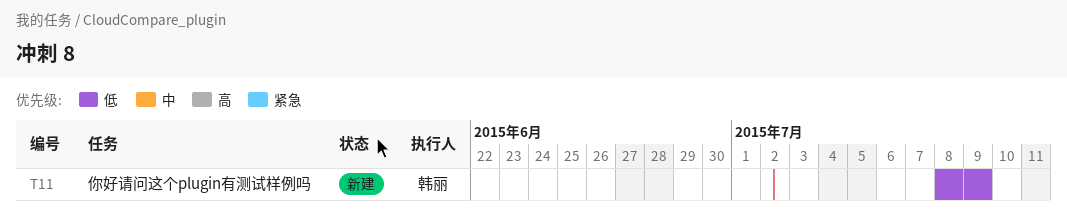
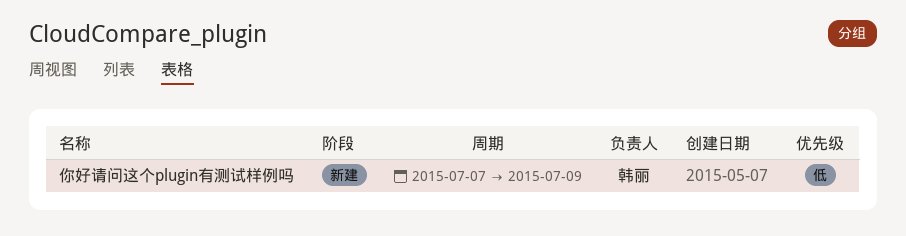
你好请问这个plugin有测试样例吗, start: Jul 8 -> Jul 7

